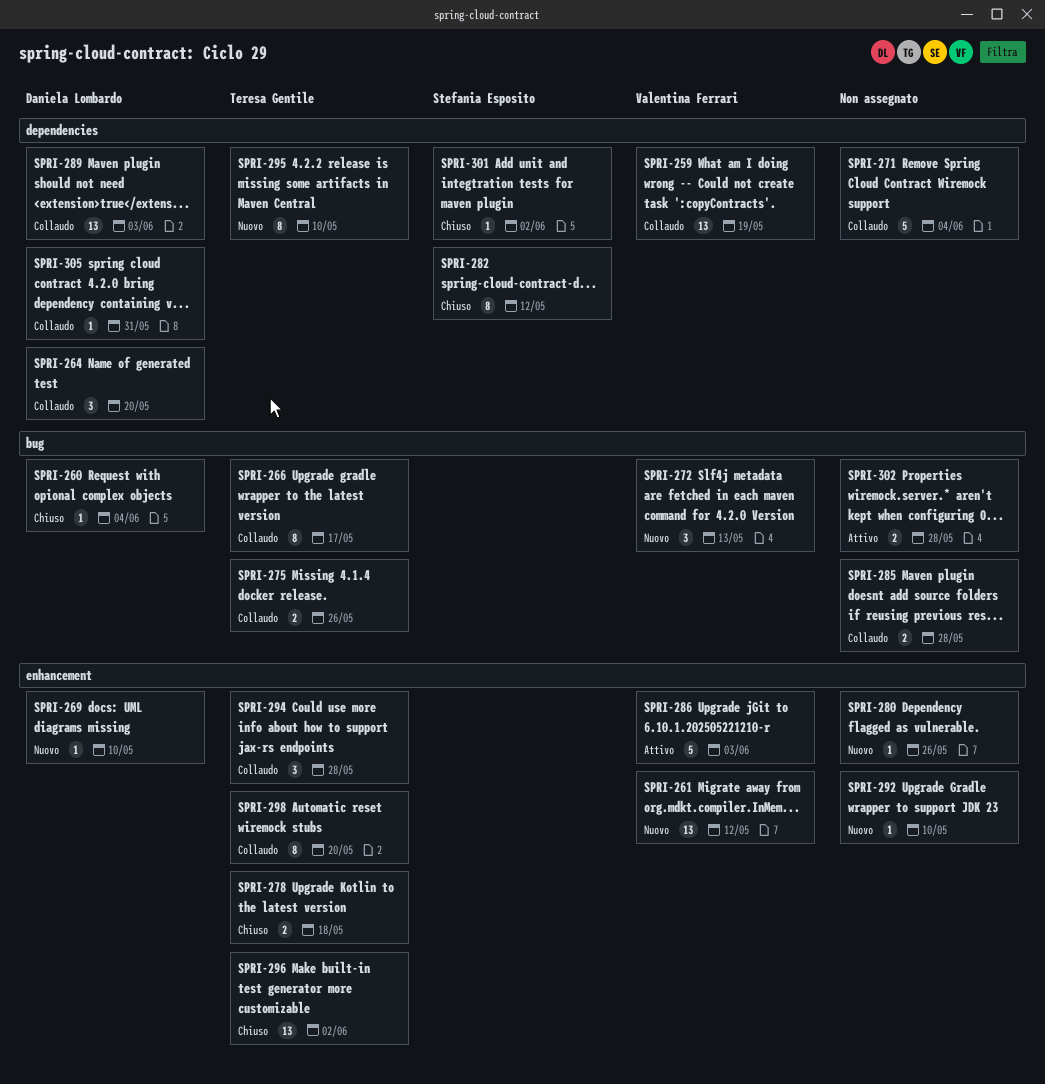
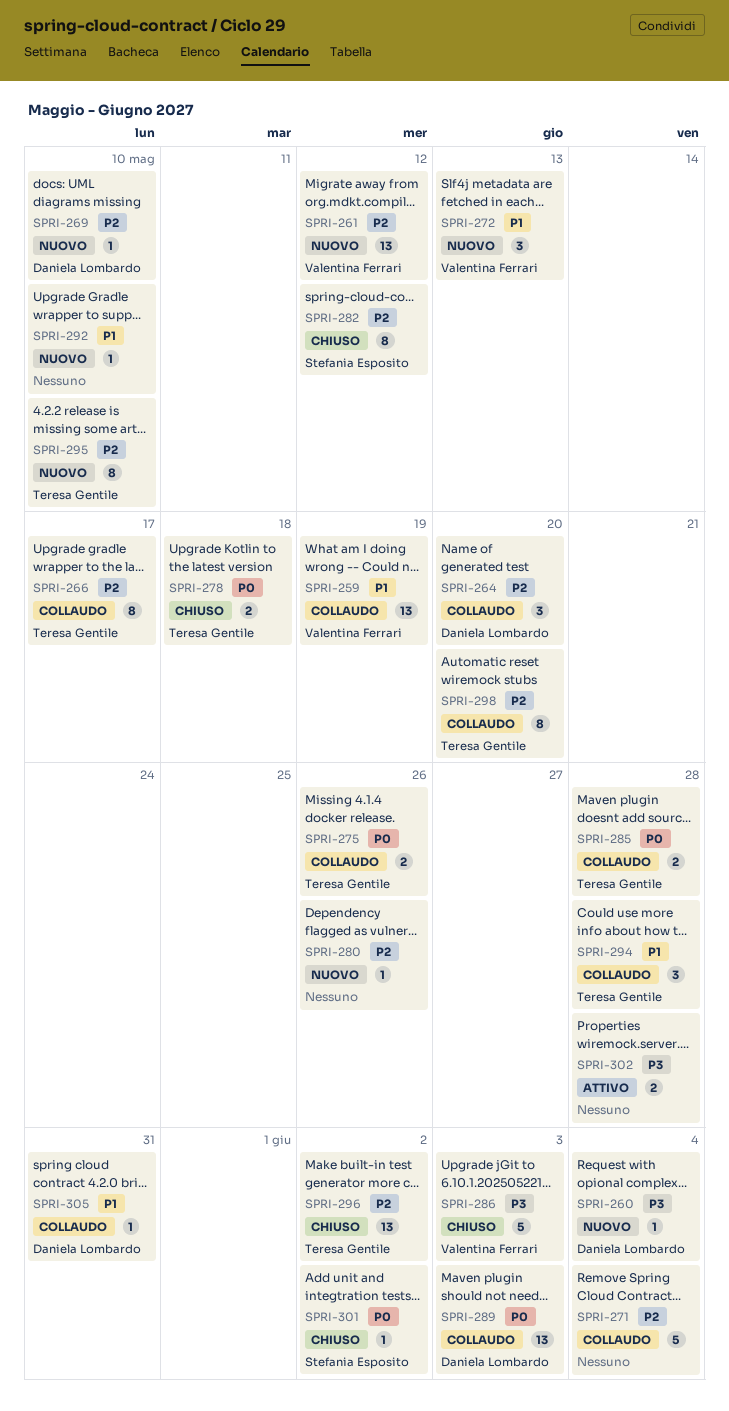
SPRI-260, status: Chiuso -> Nuovo
SPRI-285, owner: none -> Teresa Gentile
SPRI-286, status: Attivo -> Chiuso

